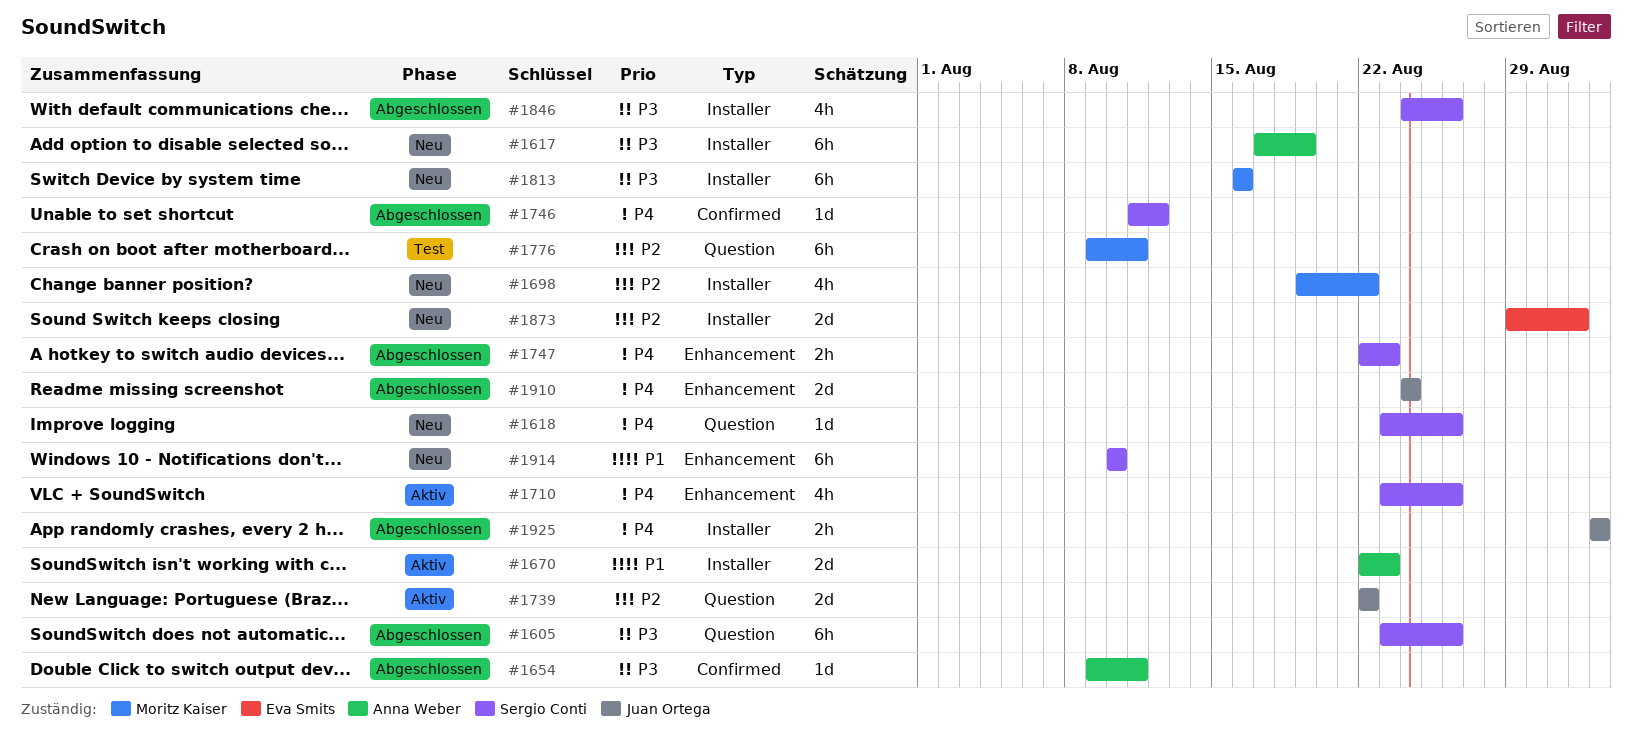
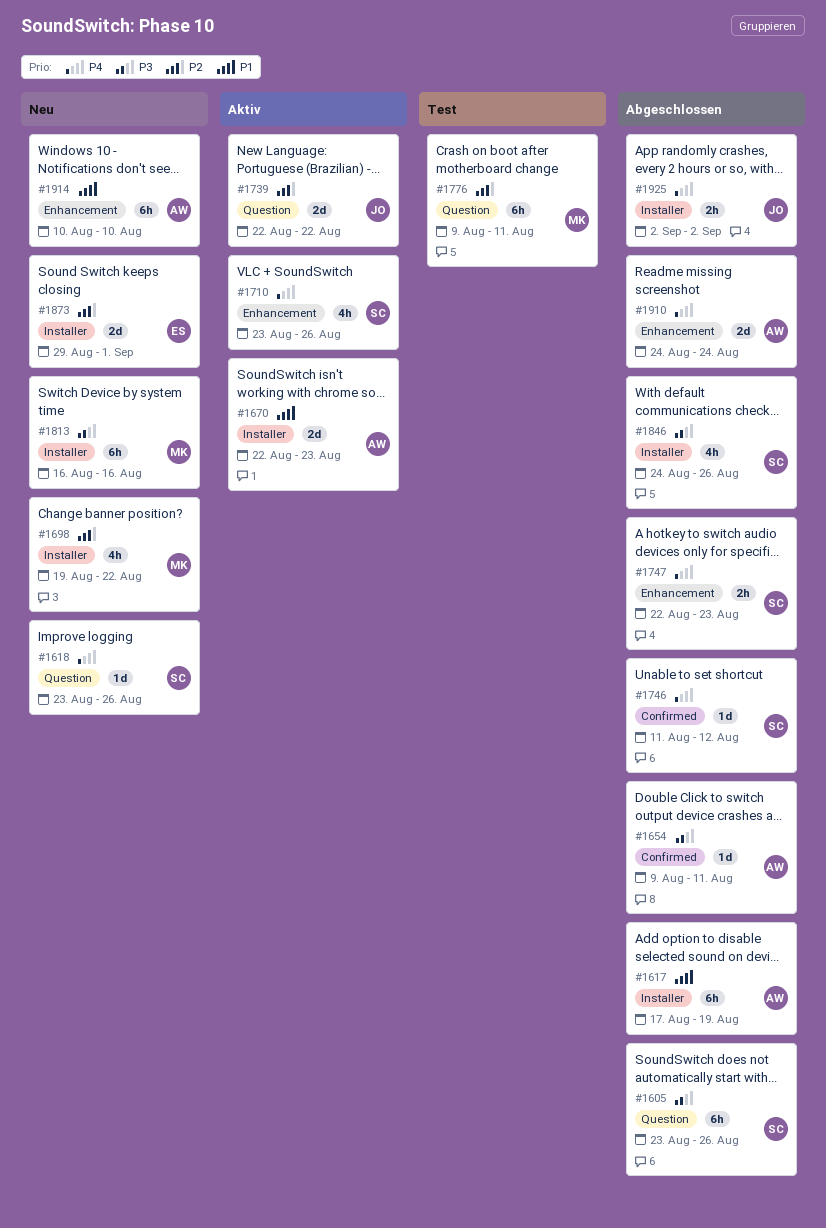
#1617, status: Neu -> Abgeschlossen
#1617, priority: P3 -> P1
#1910, owner: Juan Ortega -> Anna Weber
#1914, owner: Sergio Conti -> Anna Weber

